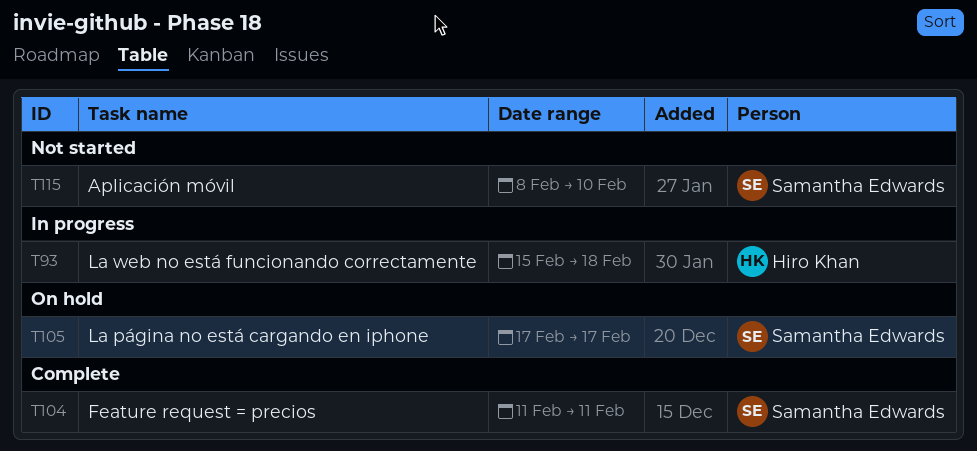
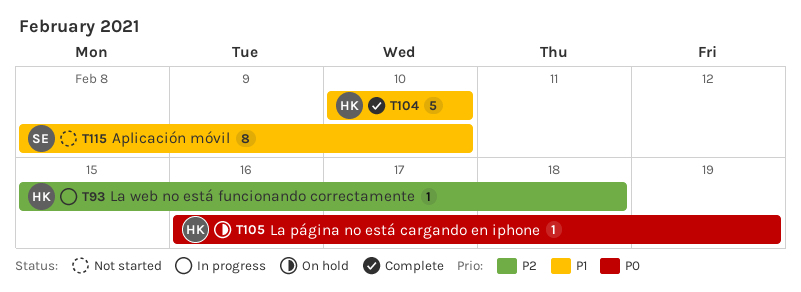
T104, owner: Samantha Edwards -> Hiro Khan
T104, start: Feb 11 -> Feb 10
T104, due: Feb 11 -> Feb 10
T105, owner: Samantha Edwards -> Hiro Khan
T105, start: Feb 17 -> Feb 16
T105, due: Feb 17 -> Feb 19

